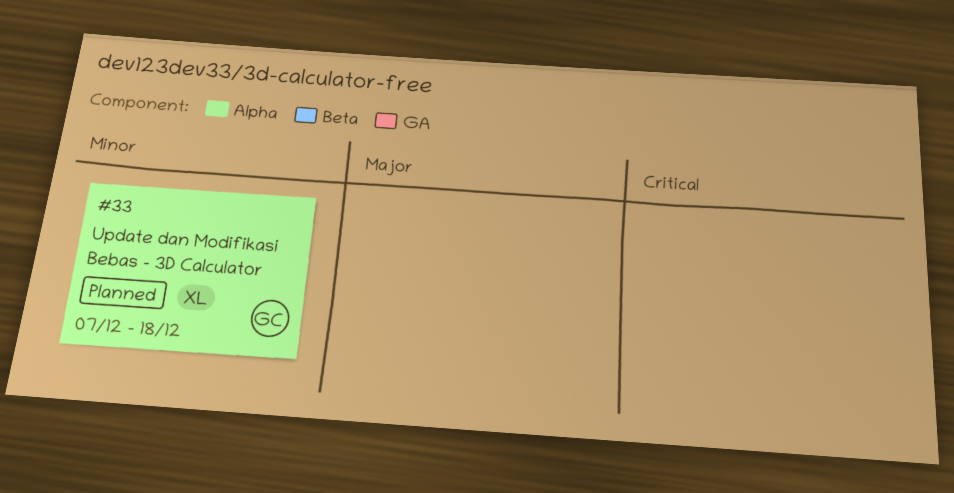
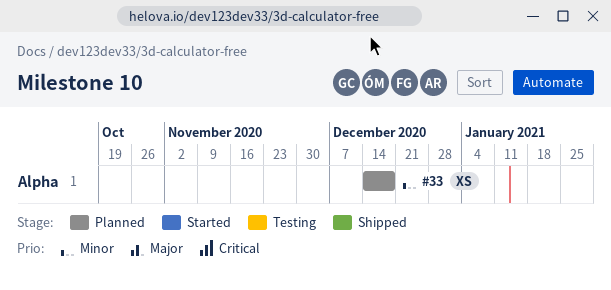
#33, estimate: XL -> XS
#33, start: Dec 7 -> Dec 14

